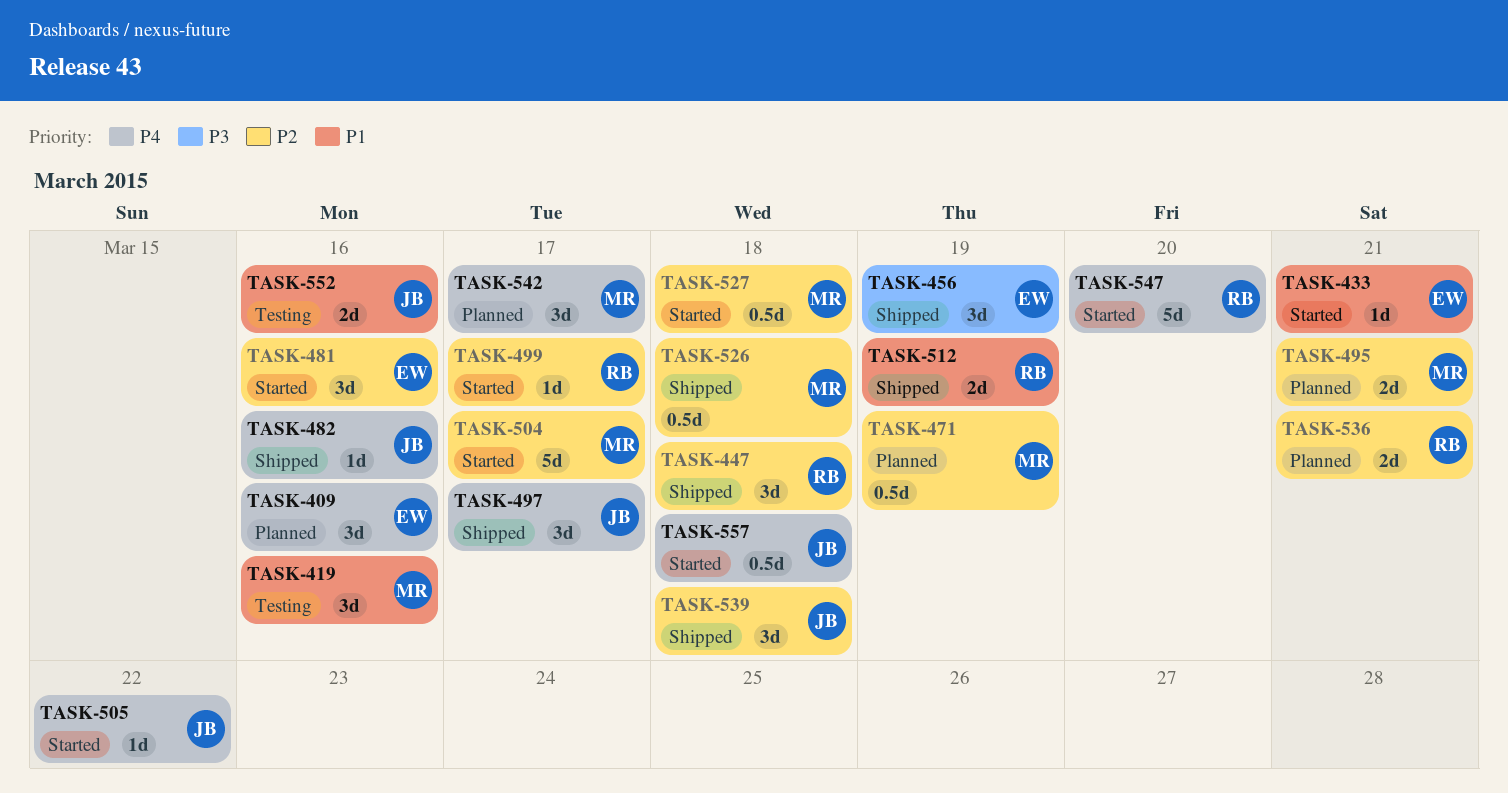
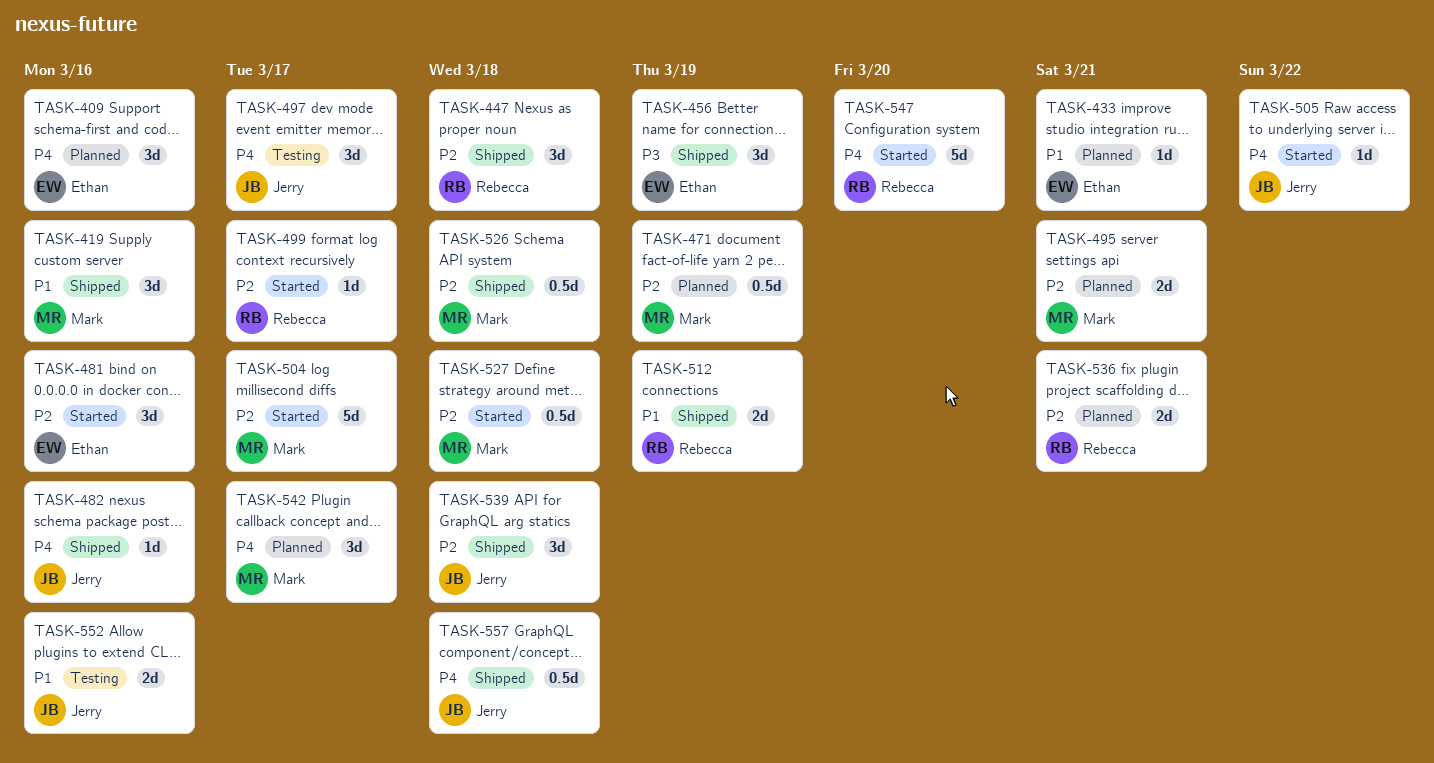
TASK-419, status: Testing -> Shipped
TASK-433, status: Started -> Planned
TASK-497, status: Shipped -> Testing
TASK-557, status: Started -> Shipped

